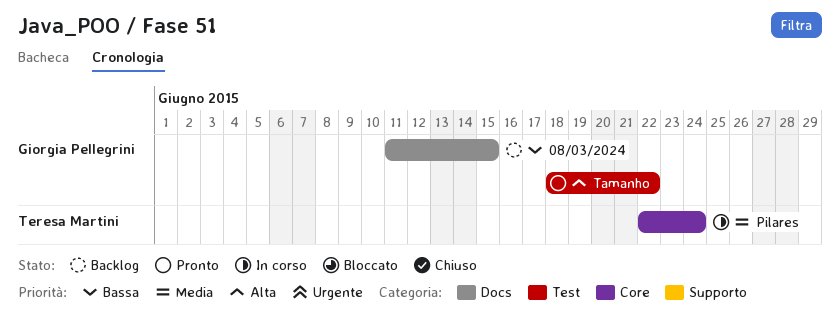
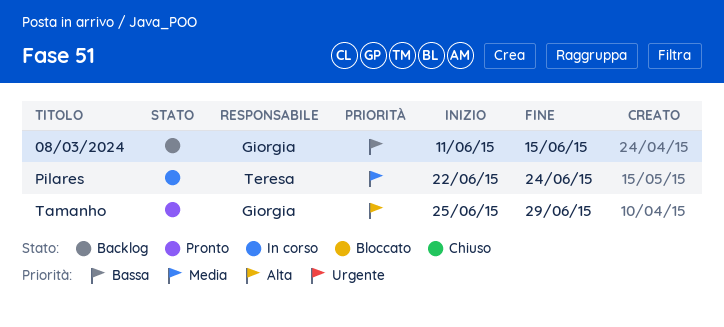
Tamanho, start: Jun 18 -> Jun 25
Tamanho, due: Jun 22 -> Jun 29

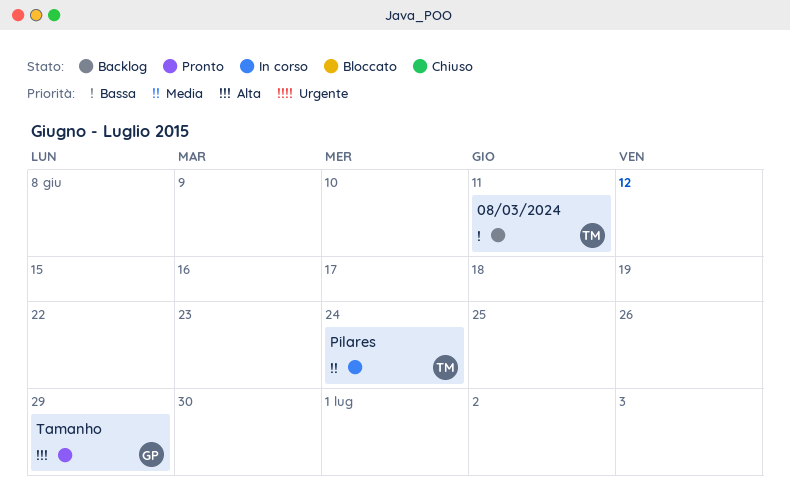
08/03/2024, owner: Giorgia -> Teresa
08/03/2024, due: Jun 15 -> Jun 11

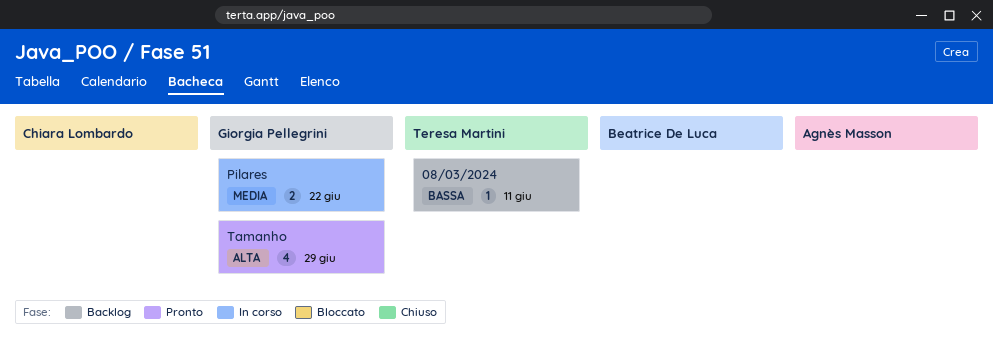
Pilares, owner: Teresa Martini -> Giorgia Pellegrini
Pilares, due: Jun 24 -> Jun 22

